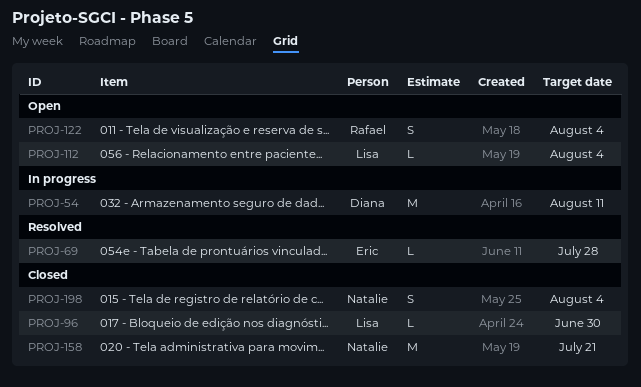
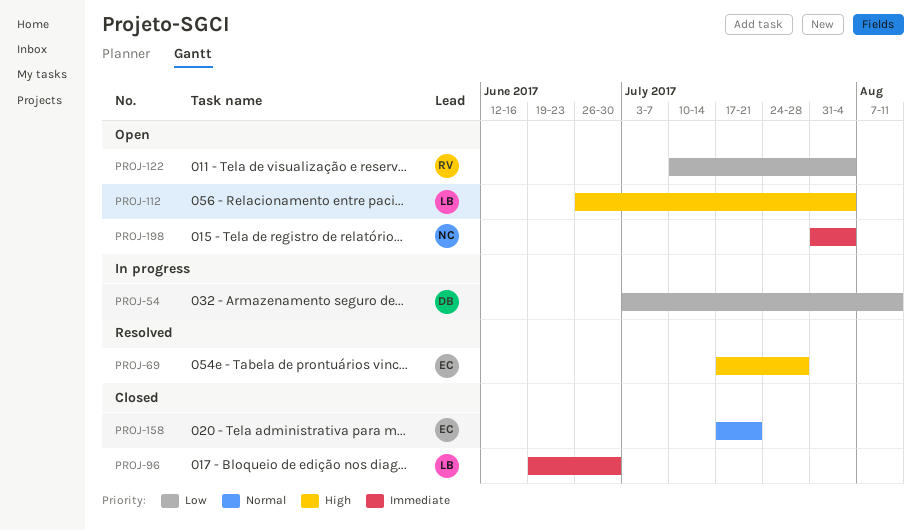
PROJ-158, owner: Natalie -> Eric
PROJ-198, status: Closed -> Open

